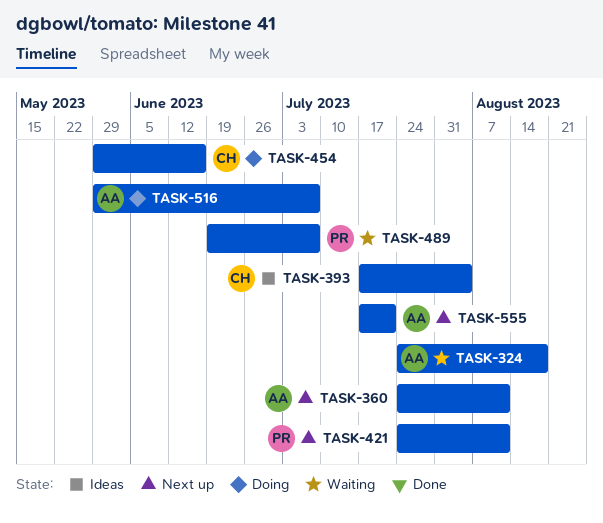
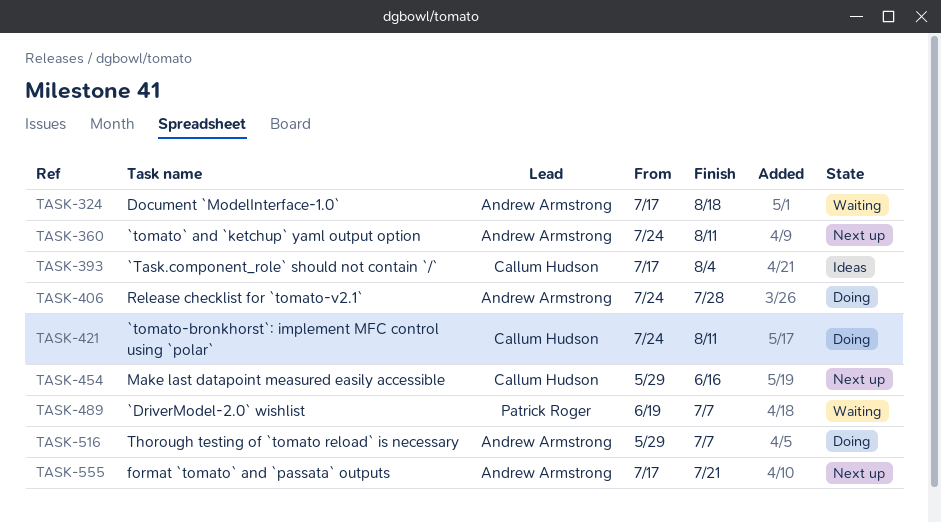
TASK-324, start: Jul 24 -> Jul 17
TASK-406: none -> present
TASK-421, status: Next up -> Doing
TASK-421, owner: Patrick Roger -> Callum Hudson
TASK-454, status: Doing -> Next up

